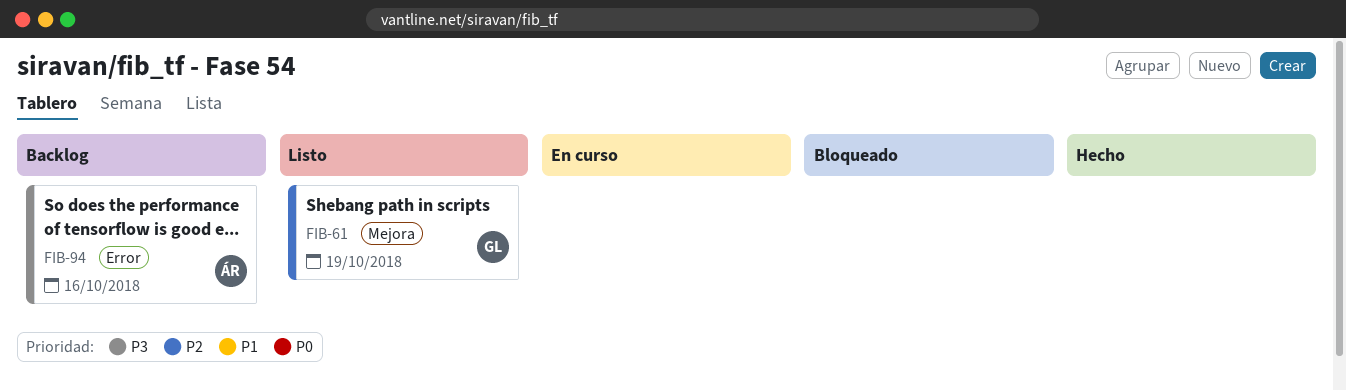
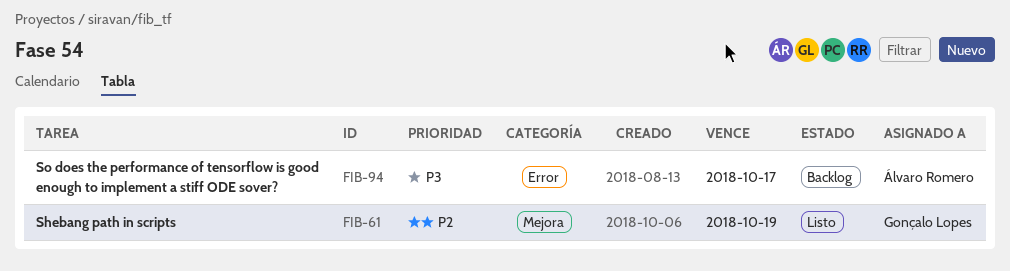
FIB-94, due: Oct 16 -> Oct 17

